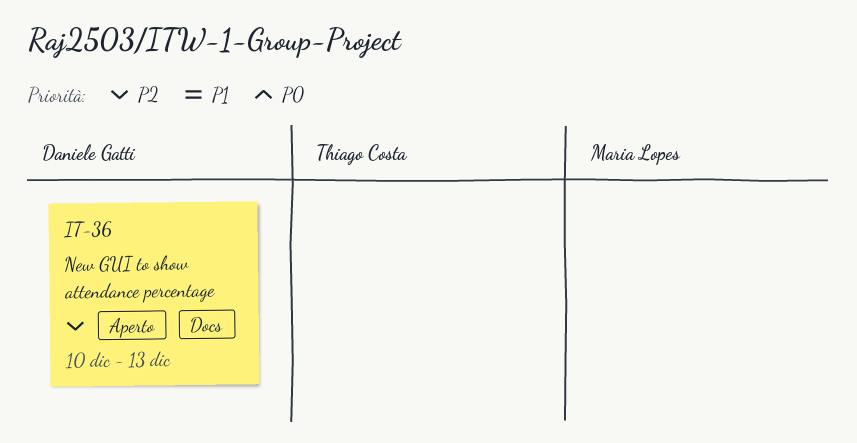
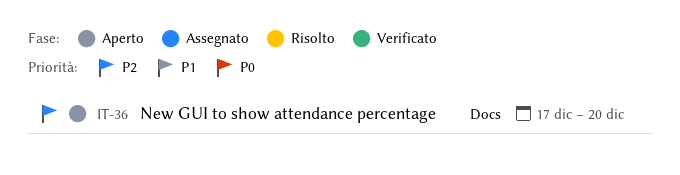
IT-36, start: Dec 10 -> Dec 17
IT-36, due: Dec 13 -> Dec 20

